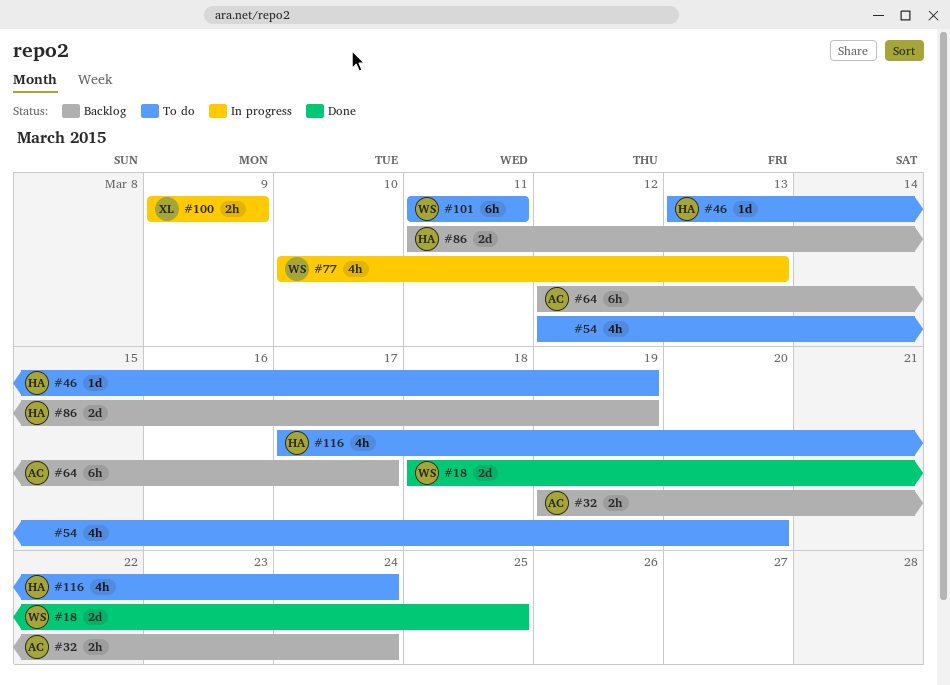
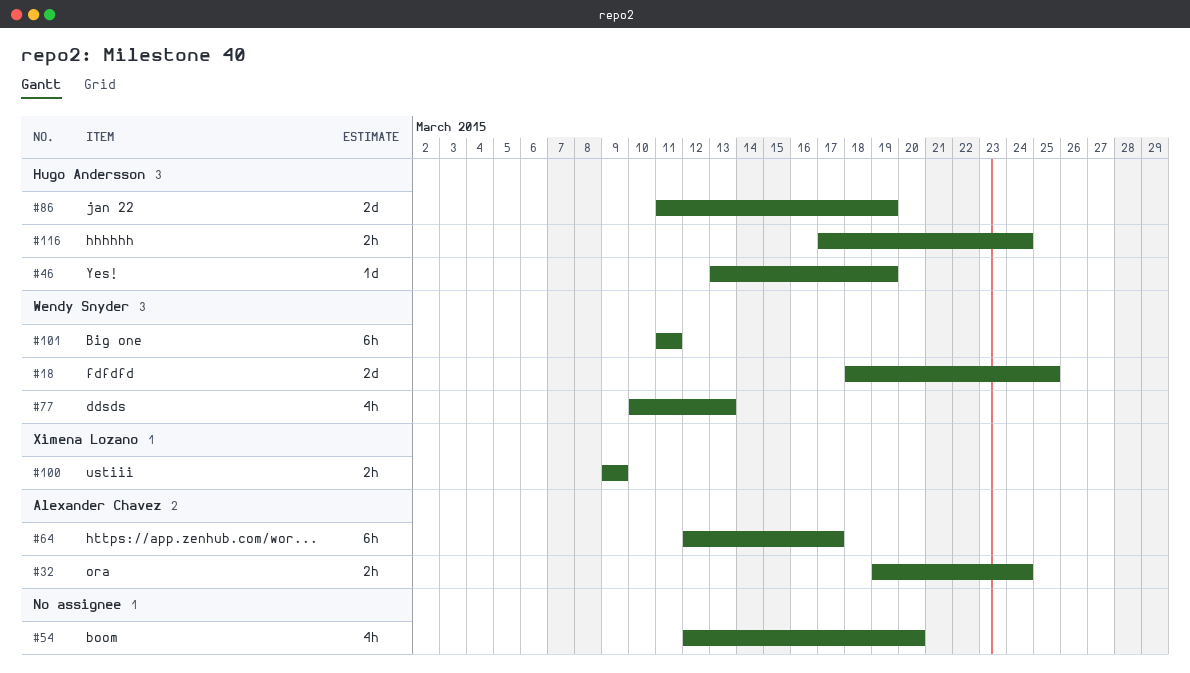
#116, estimate: 4h -> 2h

